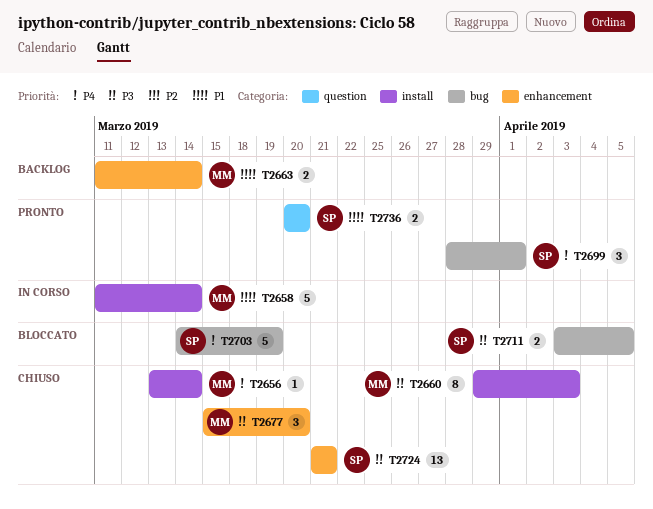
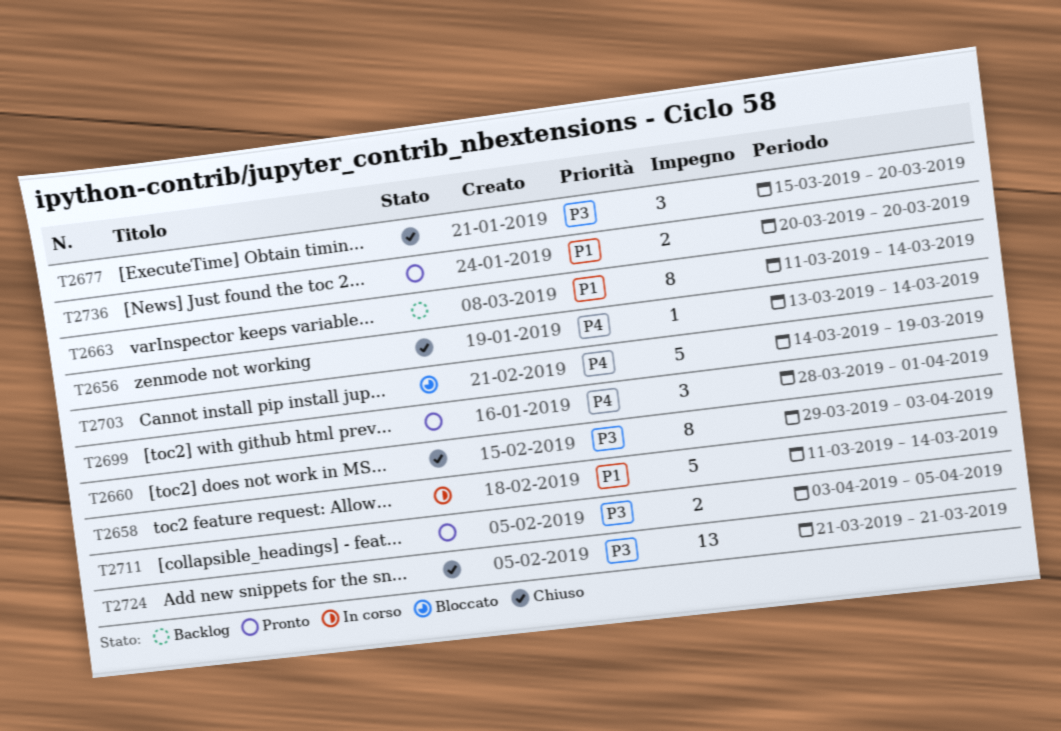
T2663, estimate: 2 -> 8
T2711, status: Bloccato -> Pronto

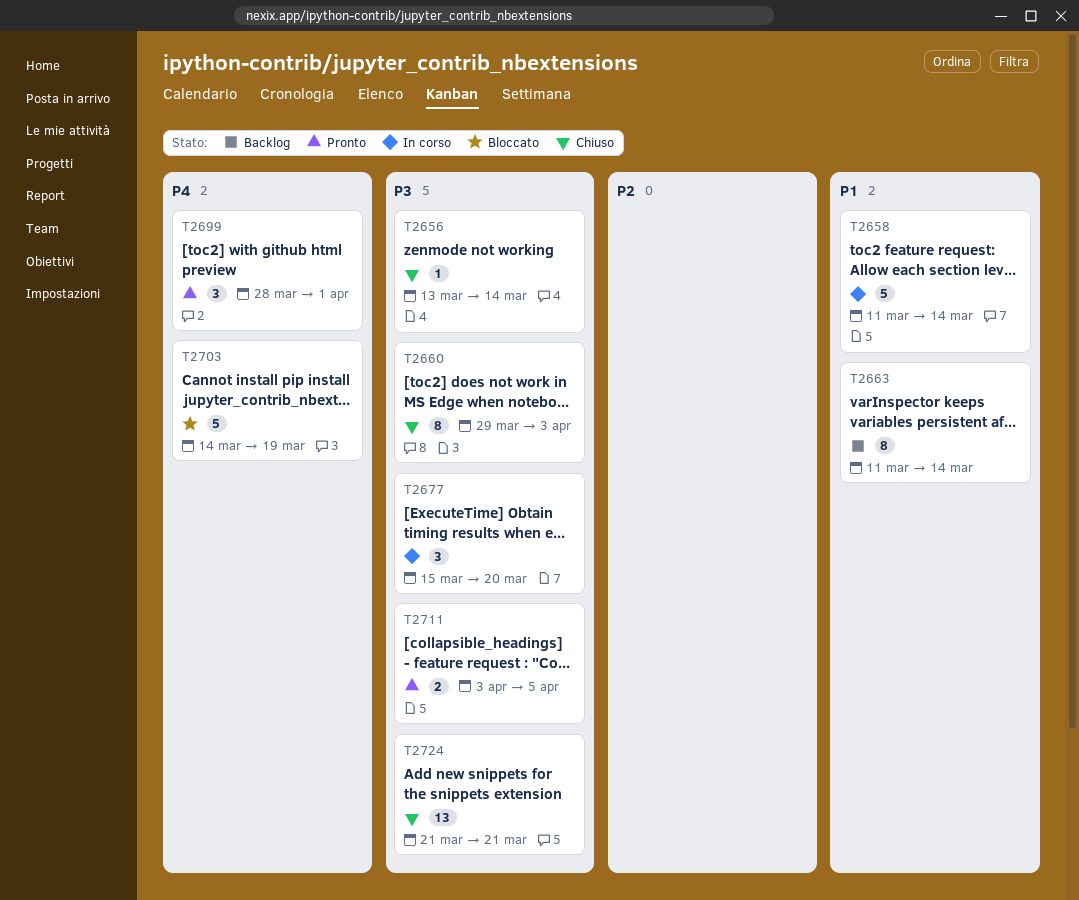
T2656, priority: P4 -> P3
T2677, status: Chiuso -> In corso
T2736: present -> none

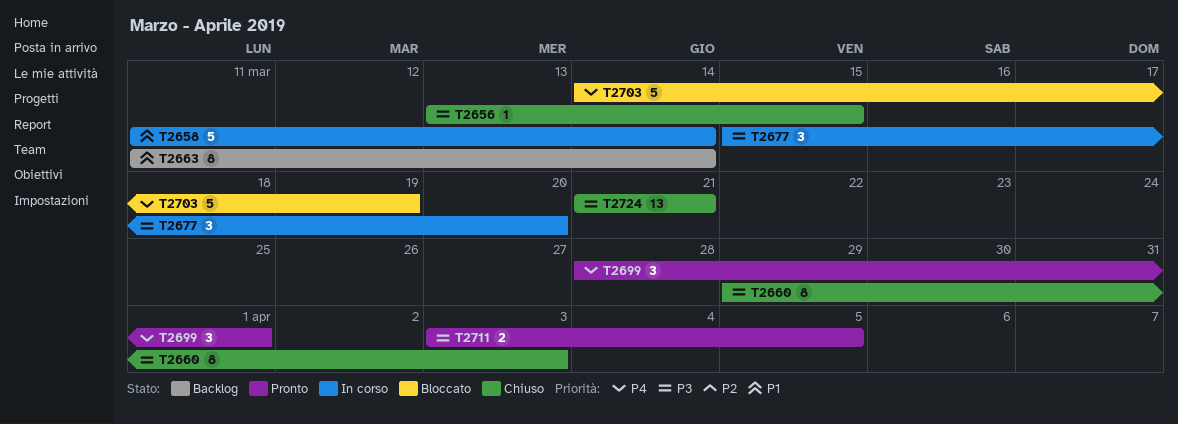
T2656, due: Mar 14 -> Mar 15

